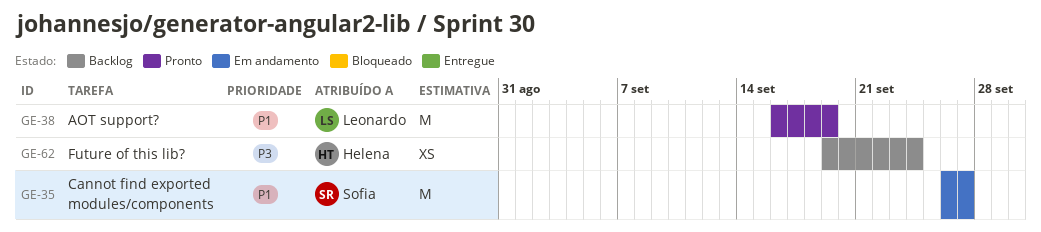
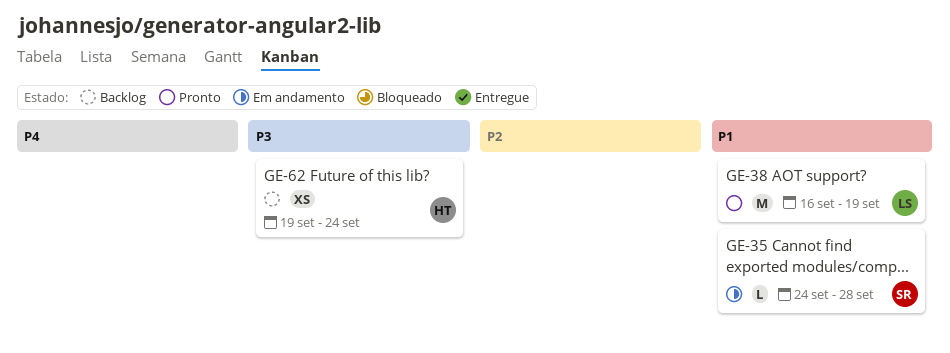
GE-35, estimate: M -> L
GE-35, start: Sep 26 -> Sep 24
GE-35, due: Sep 27 -> Sep 28

